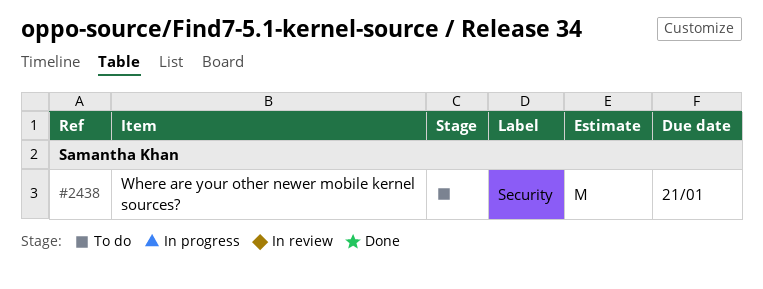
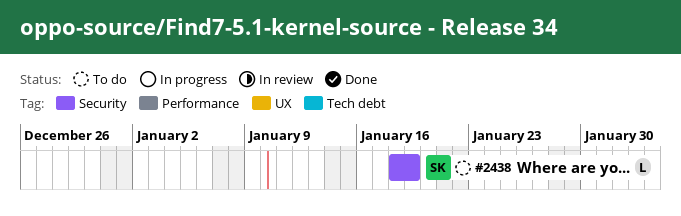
#2438, estimate: M -> L
#2438, due: Jan 21 -> Jan 19

